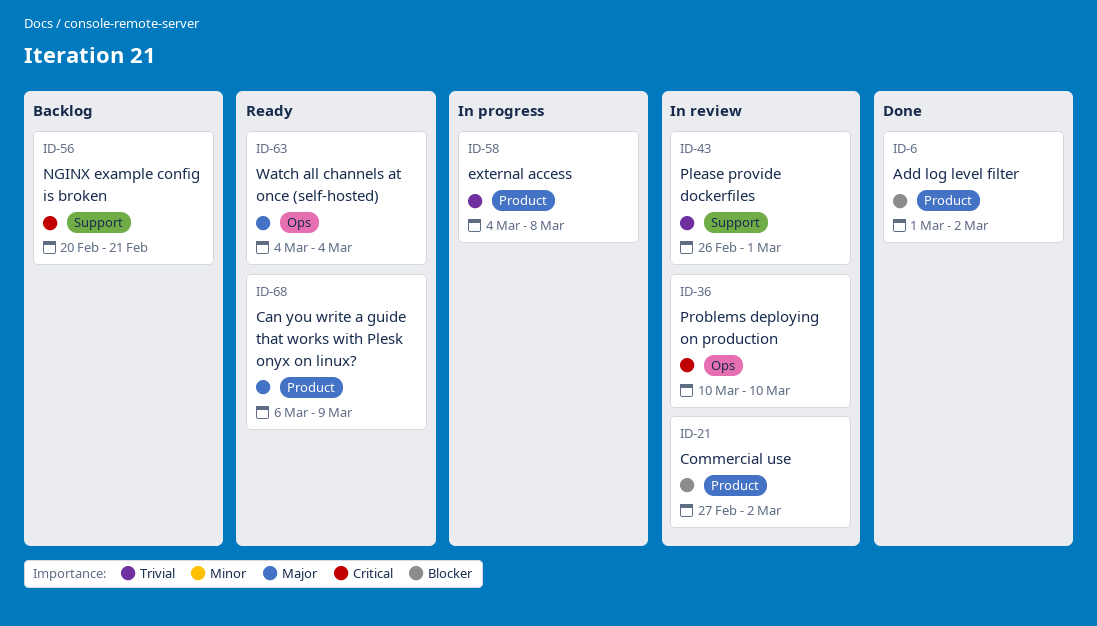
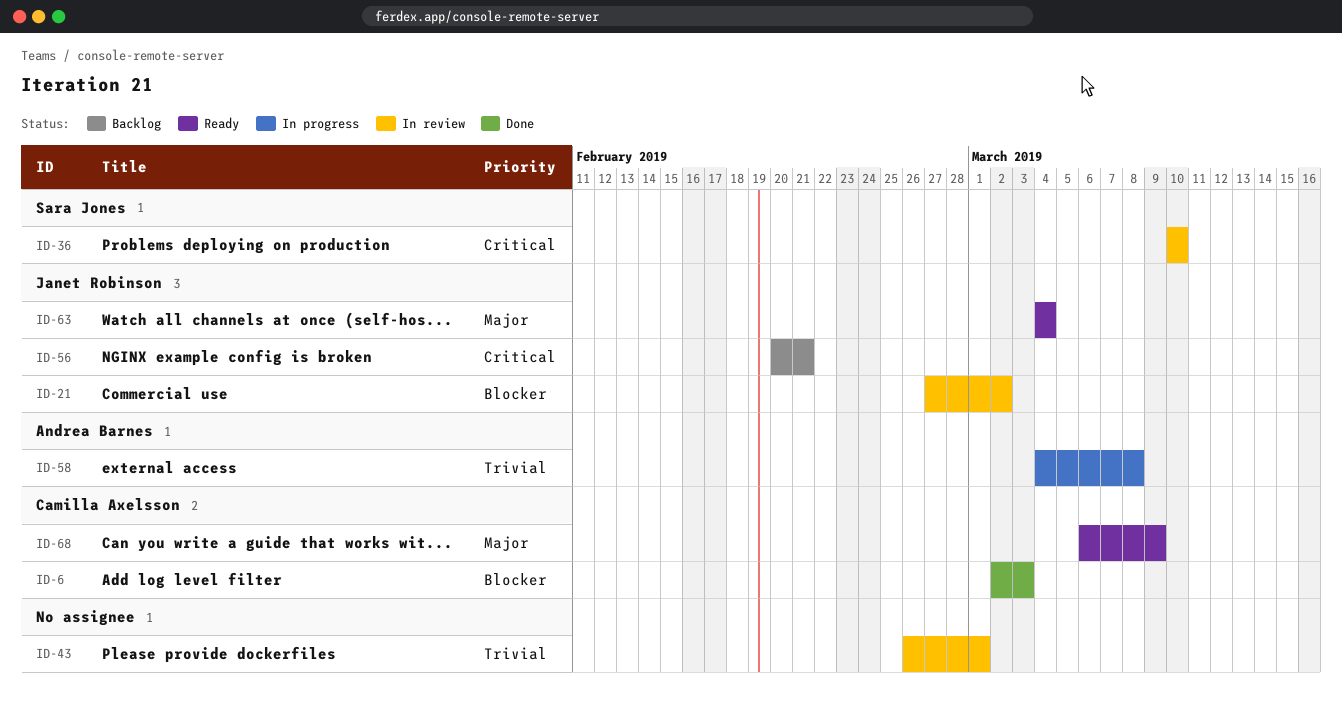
ID-6, start: Mar 1 -> Mar 2
ID-6, due: Mar 2 -> Mar 3

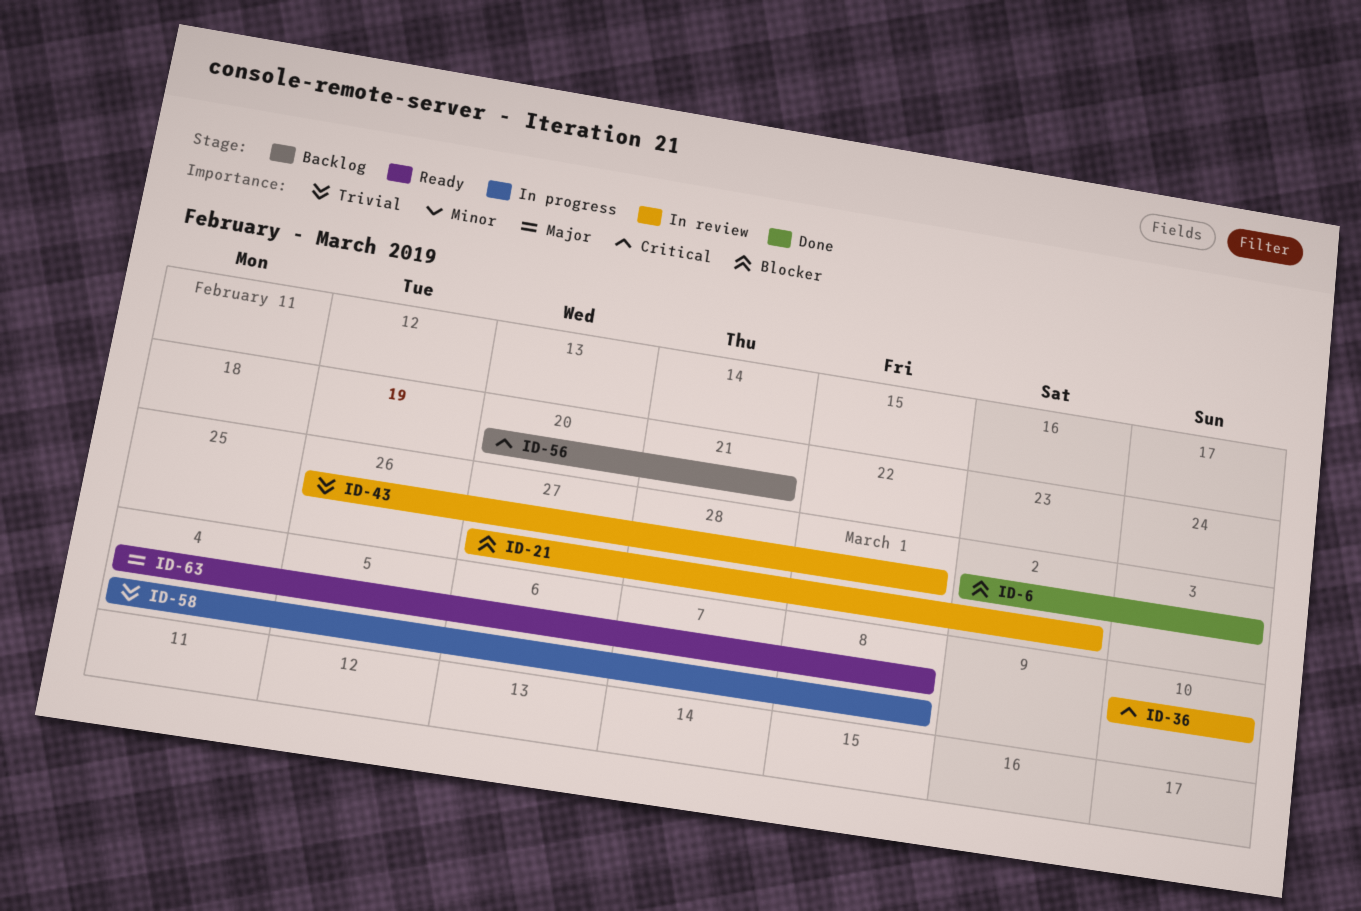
ID-63, due: Mar 4 -> Mar 8
ID-68: present -> none

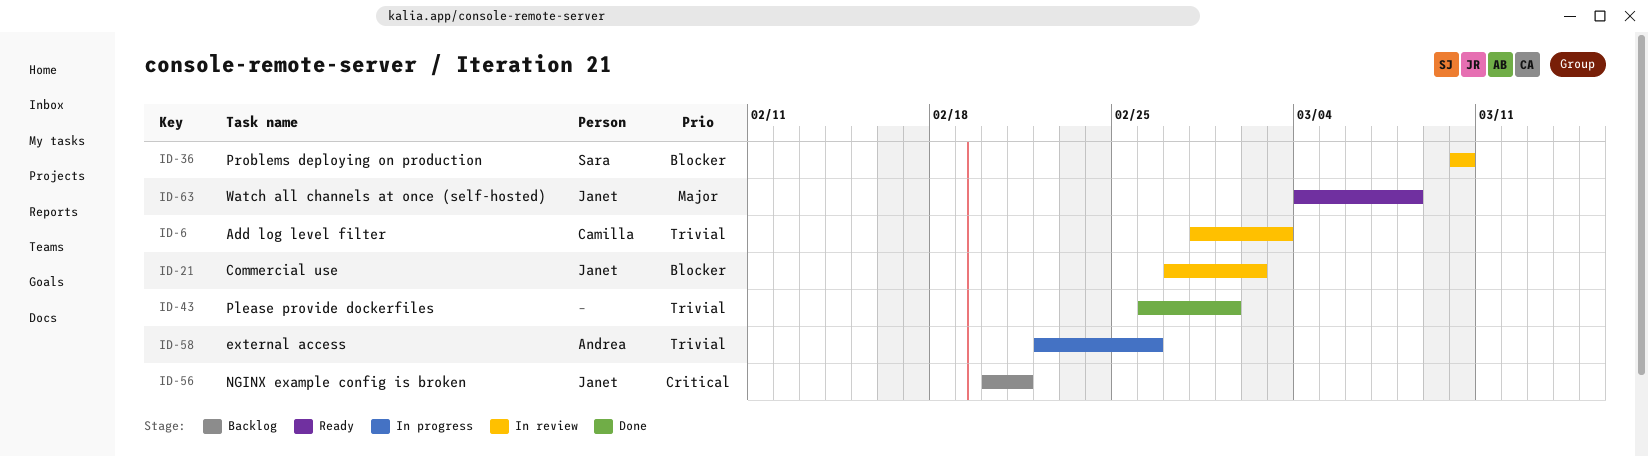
ID-6, status: Done -> In review
ID-6, priority: Blocker -> Trivial
ID-6, start: Mar 2 -> Feb 28
ID-36, priority: Critical -> Blocker
ID-43, status: In review -> Done
ID-58, start: Mar 4 -> Feb 22
ID-58, due: Mar 8 -> Feb 26

